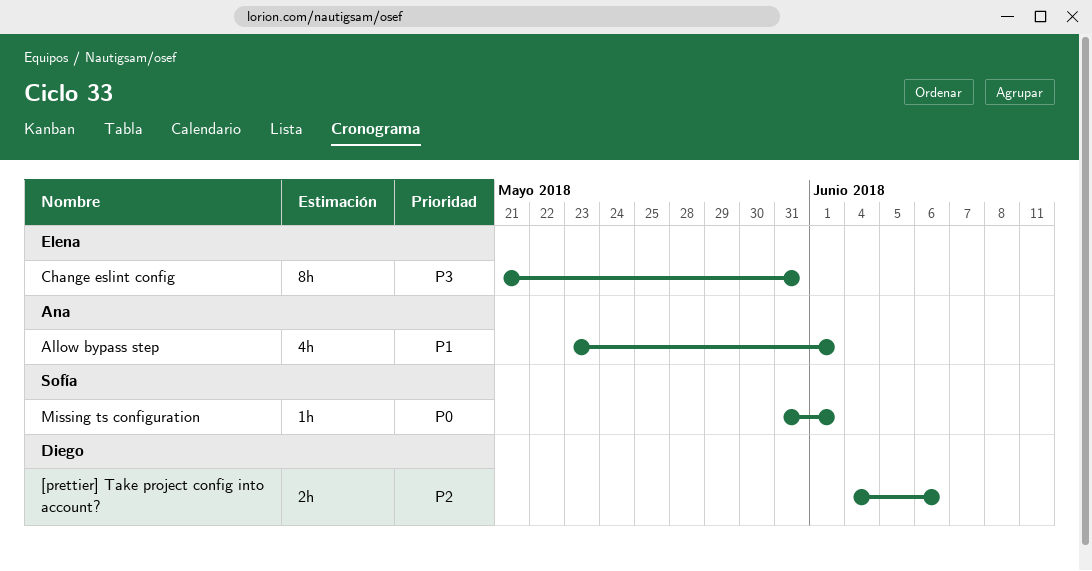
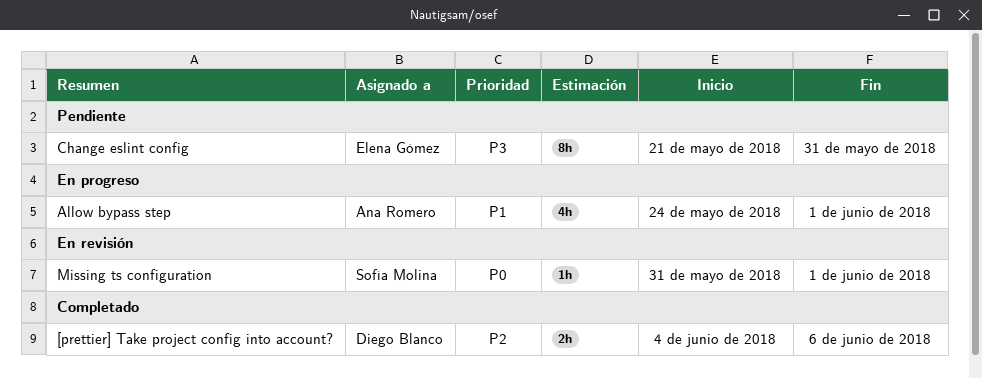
Allow bypass step, start: May 23 -> May 24

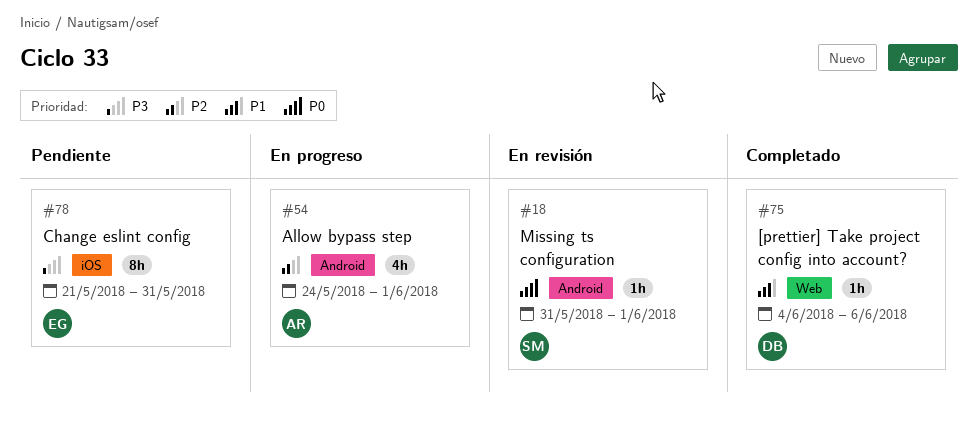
[prettier] Take project config into account?, priority: P2 -> P1
[prettier] Take project config into account?, estimate: 2h -> 1h
Allow bypass step, priority: P1 -> P2

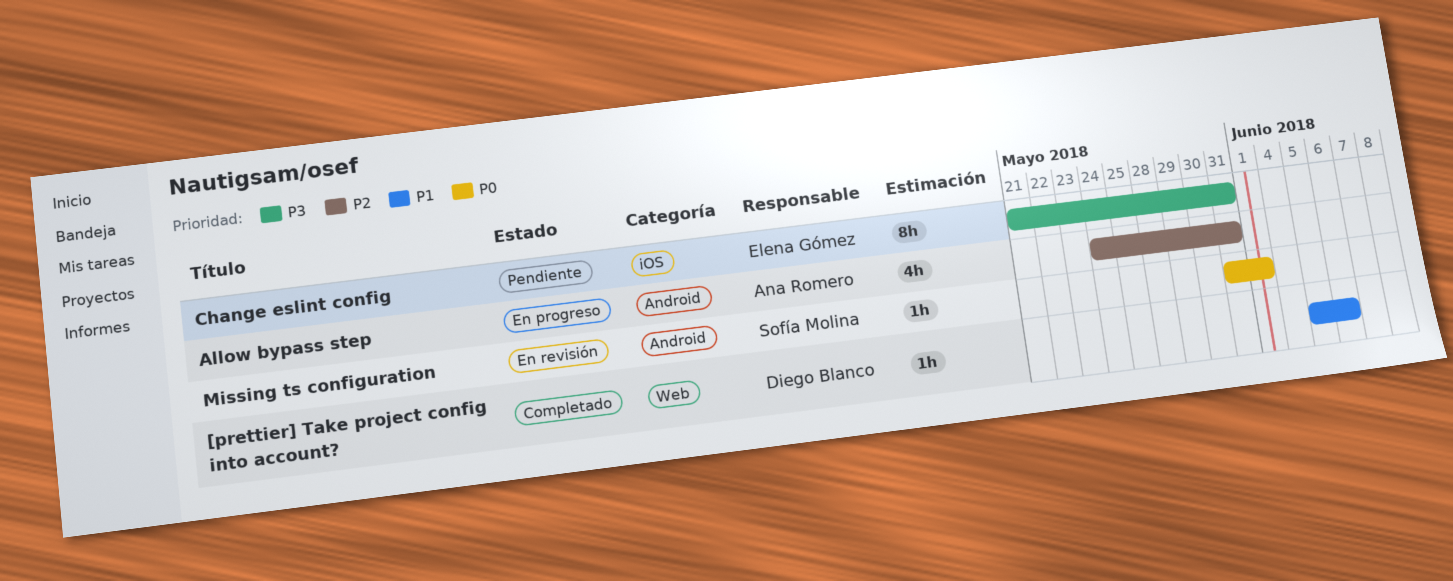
[prettier] Take project config into account?, start: Jun 4 -> Jun 5
Allow bypass step, due: Jun 1 -> May 31

